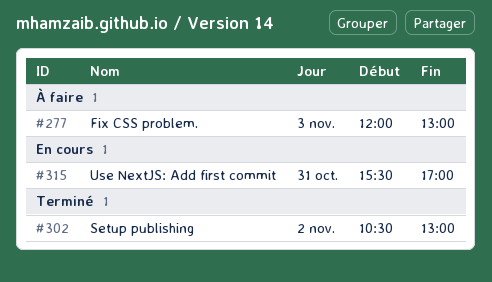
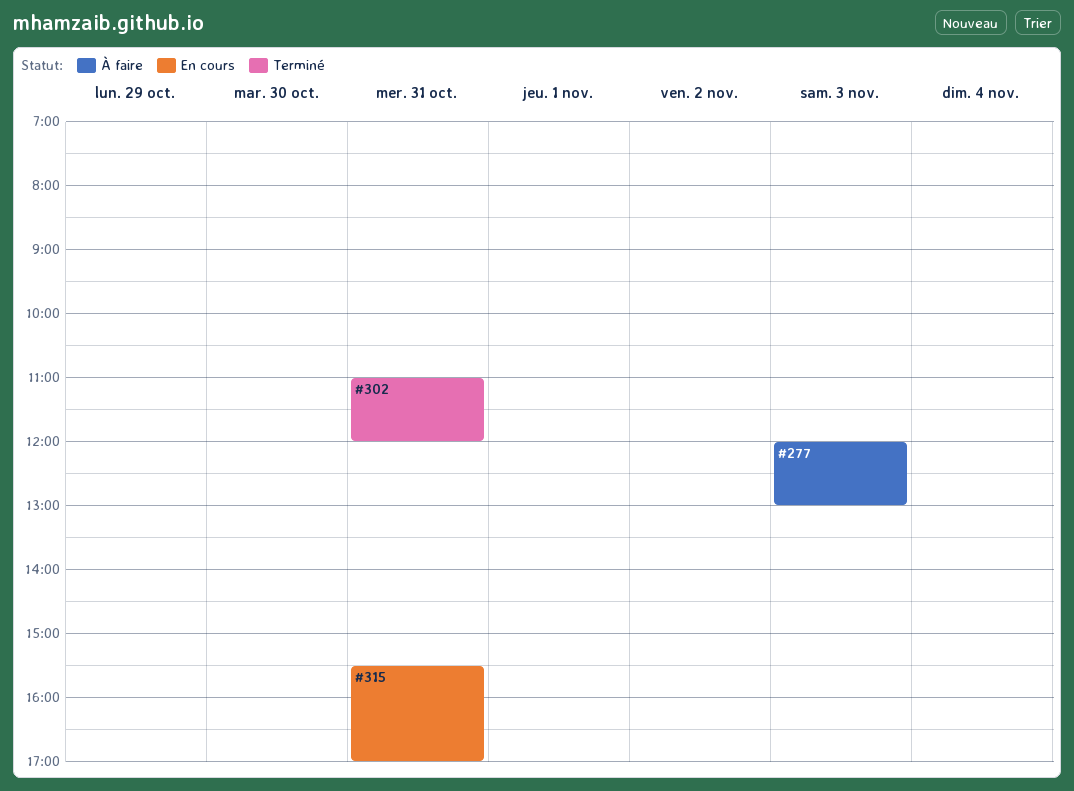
#302, day: Nov 2 -> Oct 31
#302, begins: 10:30 -> 11:00
#302, ends: 13:00 -> 12:00

